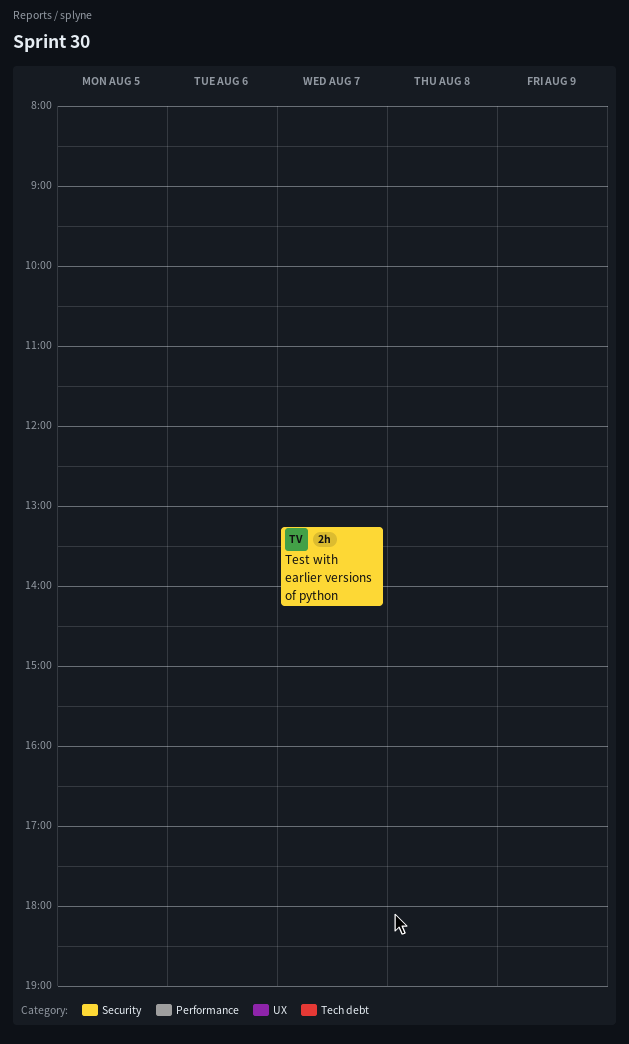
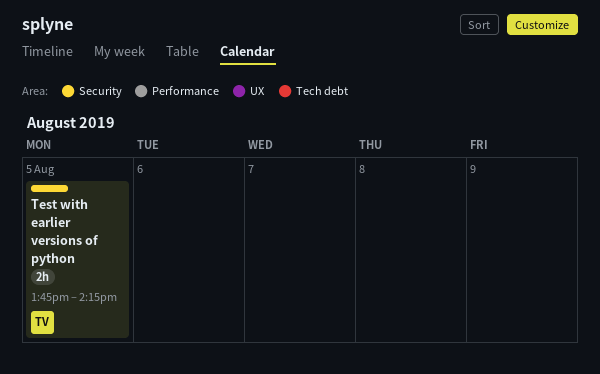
Test with earlier versions of python, day: Aug 7 -> Aug 5
Test with earlier versions of python, begins: 13:15 -> 13:45

